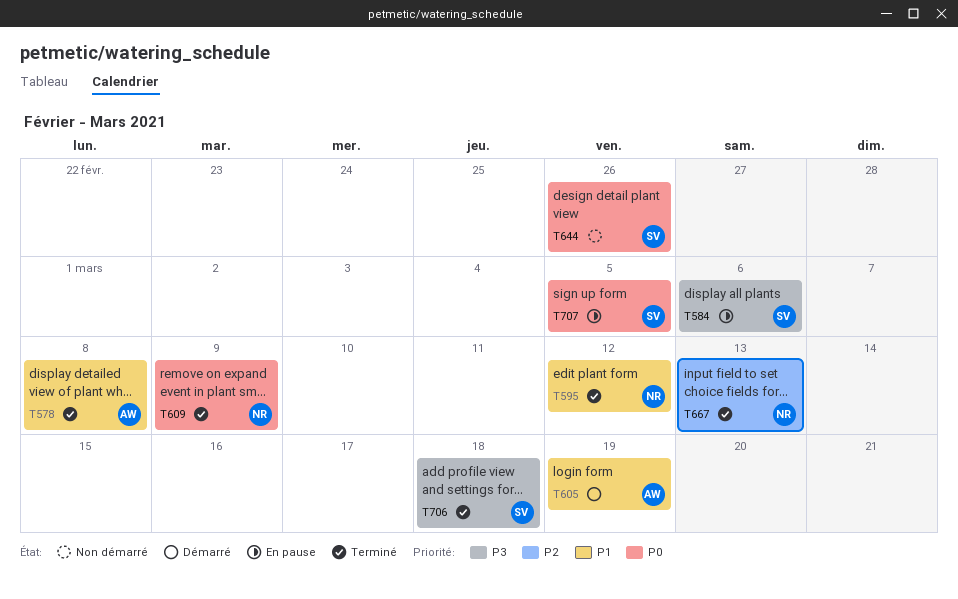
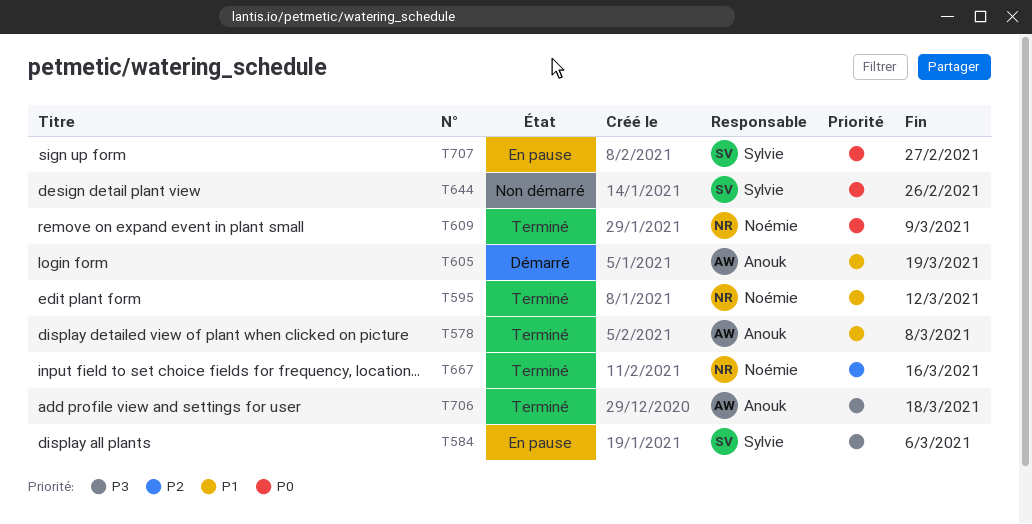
T667, due: Mar 13 -> Mar 16
T706, owner: Sylvie -> Anouk
T707, due: Mar 5 -> Feb 27

